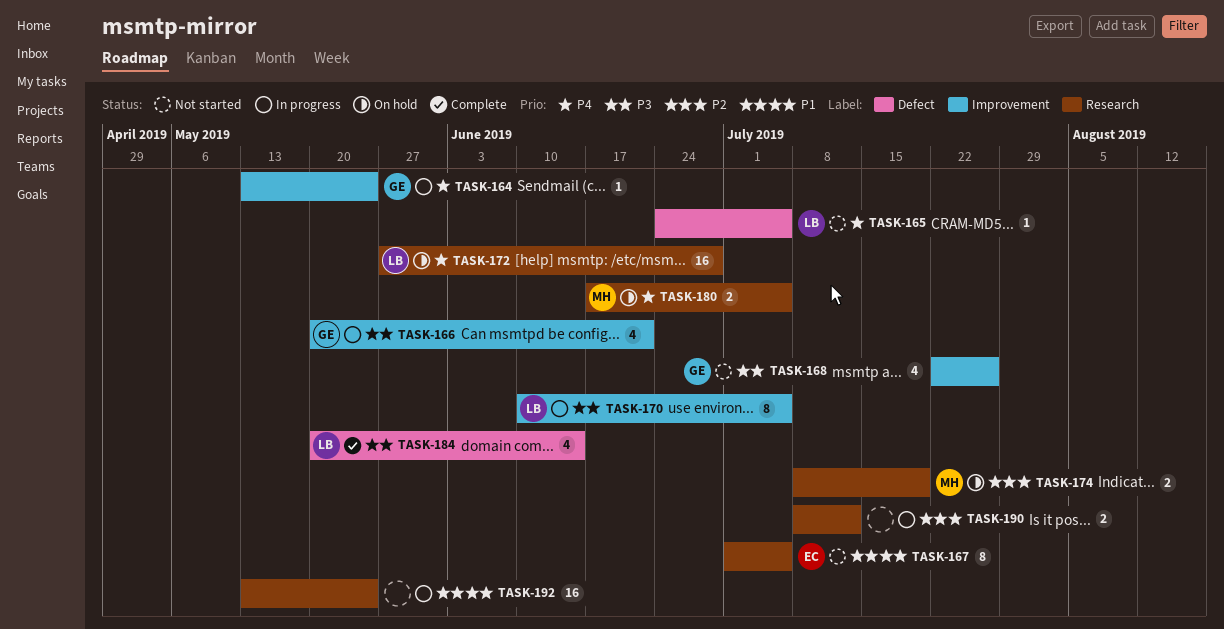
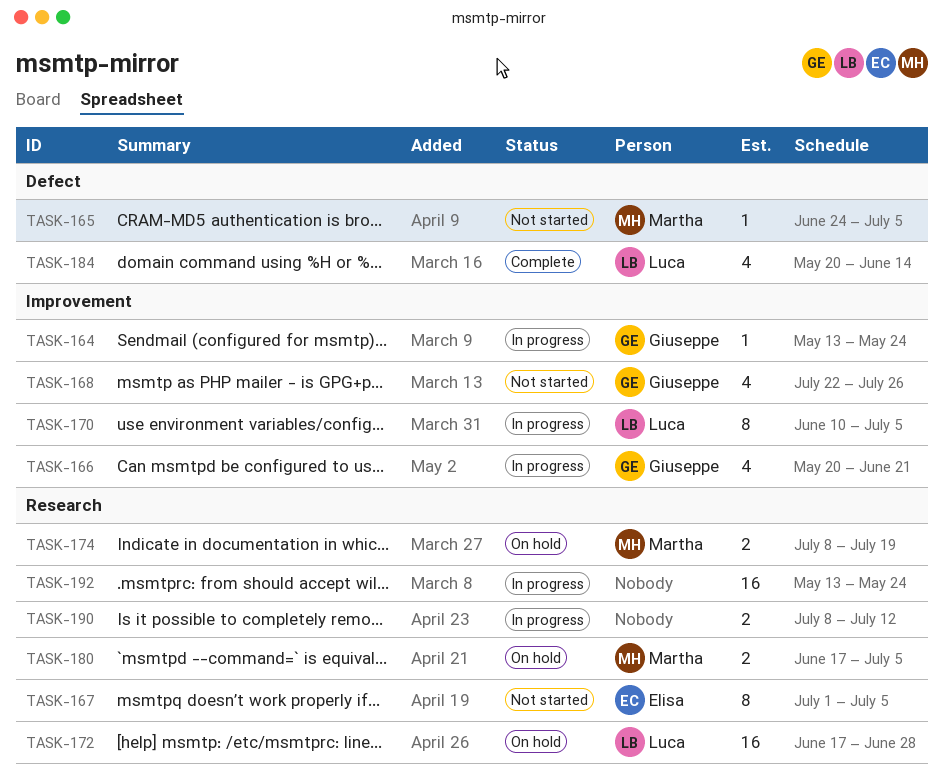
TASK-165, owner: Luca -> Martha
TASK-172, start: May 27 -> Jun 17

